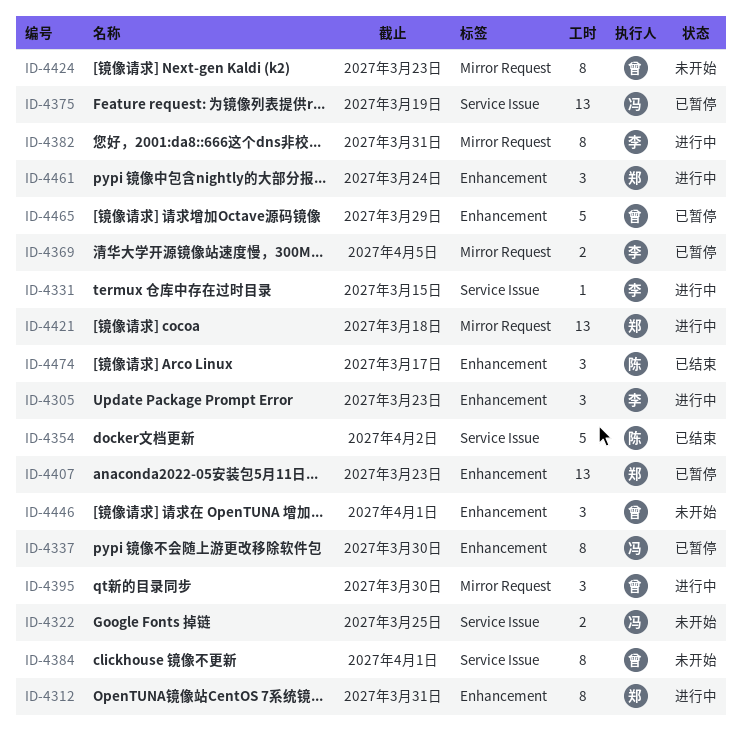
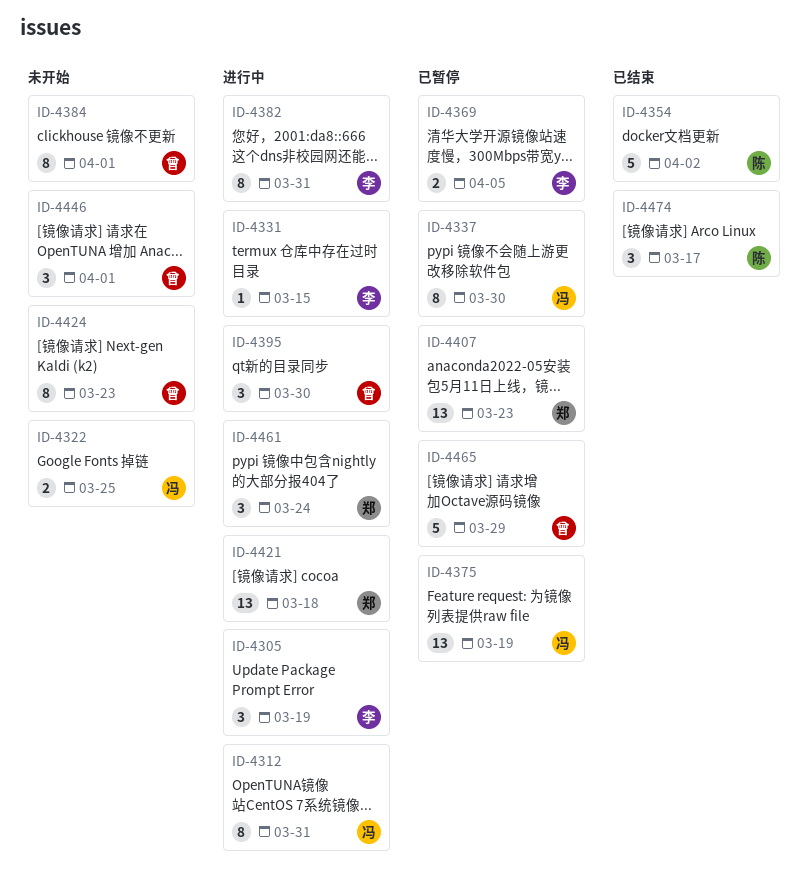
ID-4305, due: Mar 23 -> Mar 19
ID-4312, owner: 郑 -> 冯

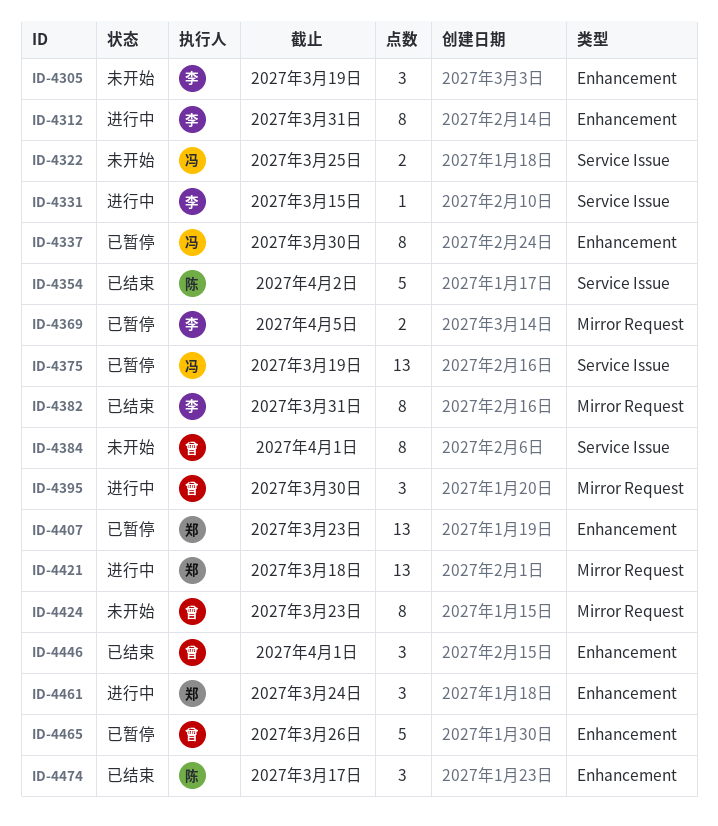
ID-4305, status: 进行中 -> 未开始
ID-4312, owner: 冯 -> 李
ID-4382, status: 进行中 -> 已结束
ID-4446, status: 未开始 -> 已结束
ID-4465, due: Mar 29 -> Mar 26

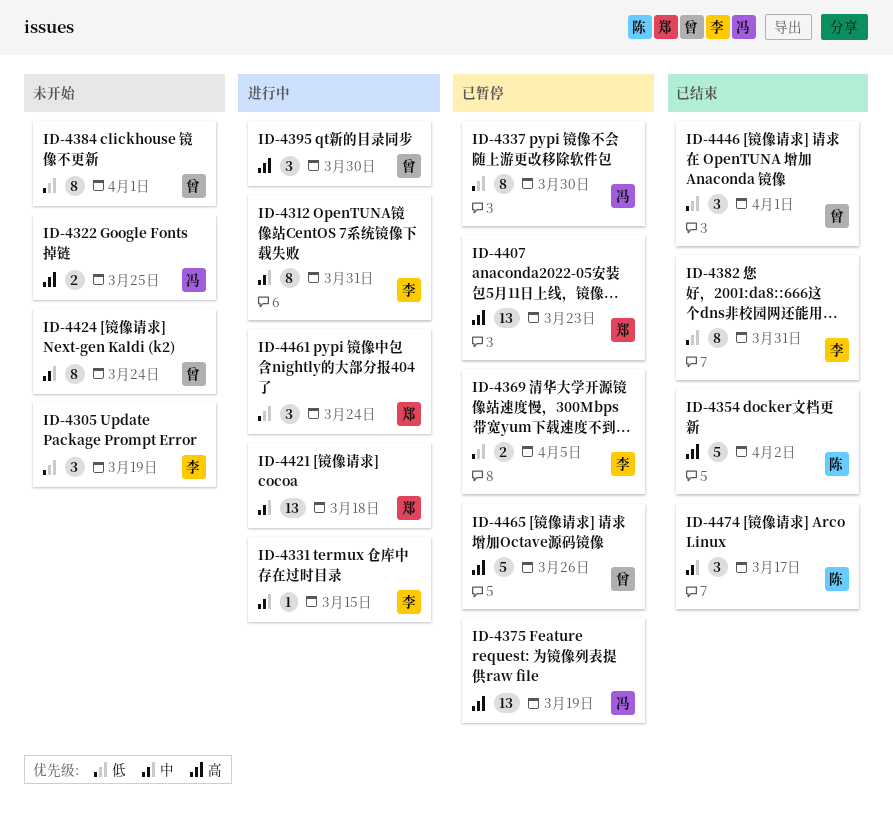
ID-4424, due: Mar 23 -> Mar 24

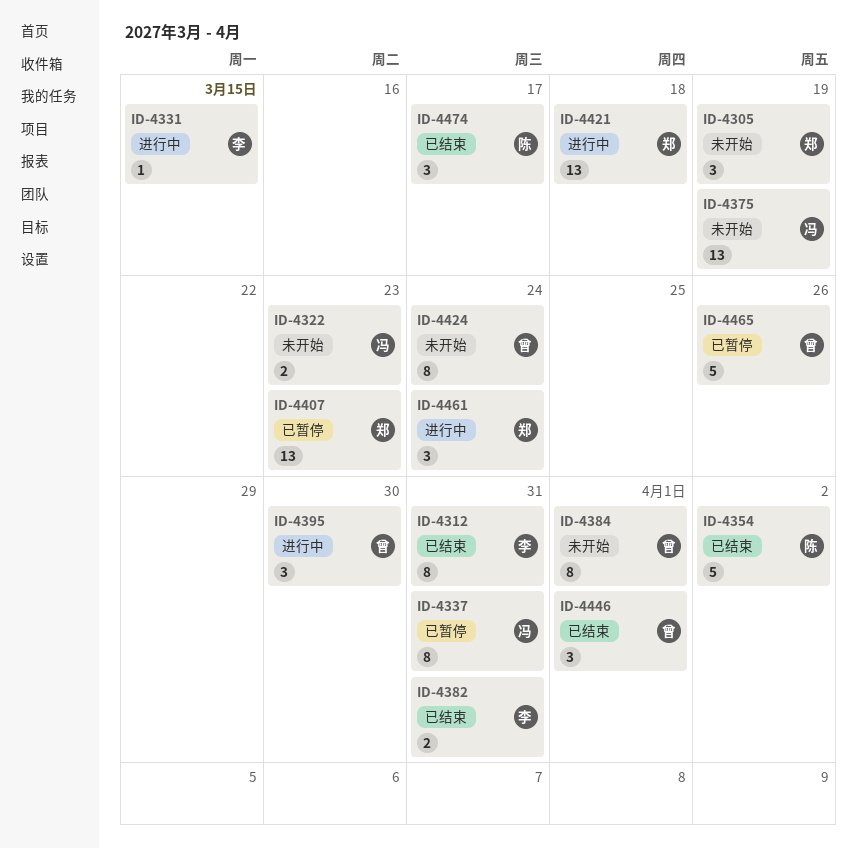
ID-4305, owner: 李 -> 郑
ID-4312, status: 进行中 -> 已结束
ID-4322, due: Mar 25 -> Mar 23
ID-4337, due: Mar 30 -> Mar 31
ID-4369: present -> none
ID-4375, status: 已暂停 -> 未开始
ID-4382, estimate: 8 -> 2

